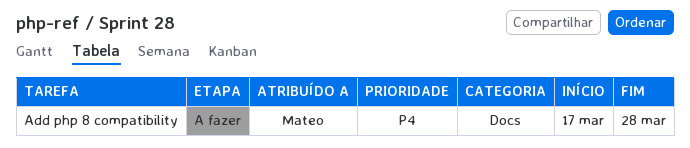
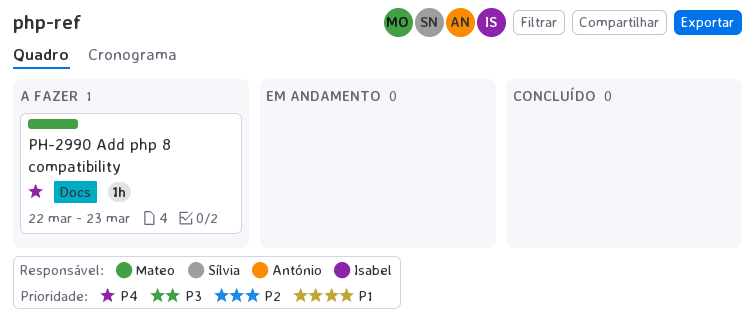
Add php 8 compatibility, start: Mar 17 -> Mar 22
Add php 8 compatibility, due: Mar 28 -> Mar 23

